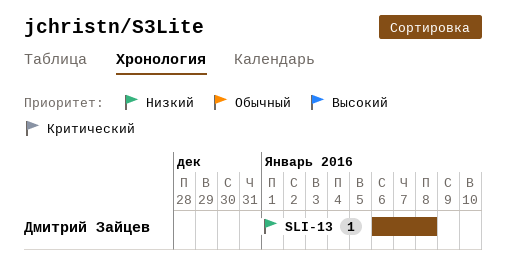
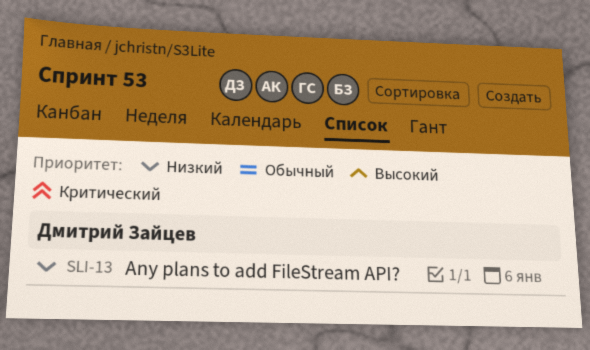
SLI-13, due: Jan 8 -> Jan 6

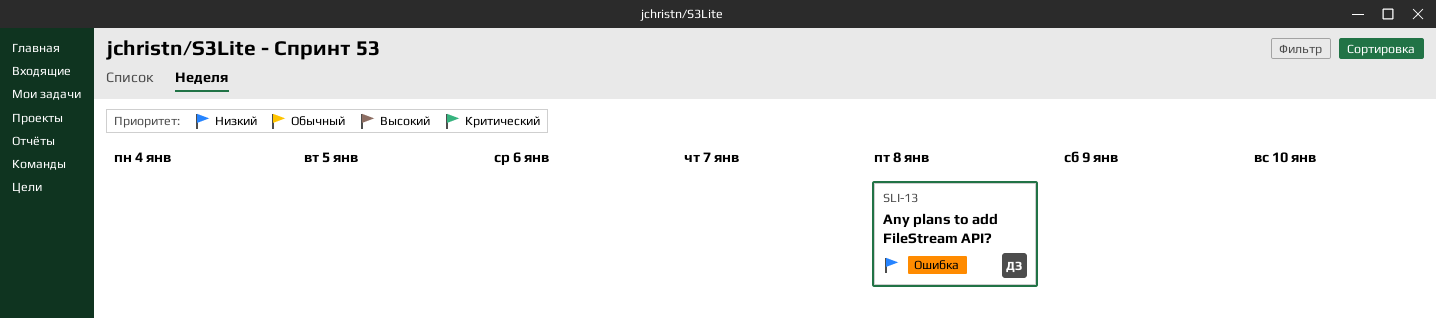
SLI-13, due: Jan 6 -> Jan 8

